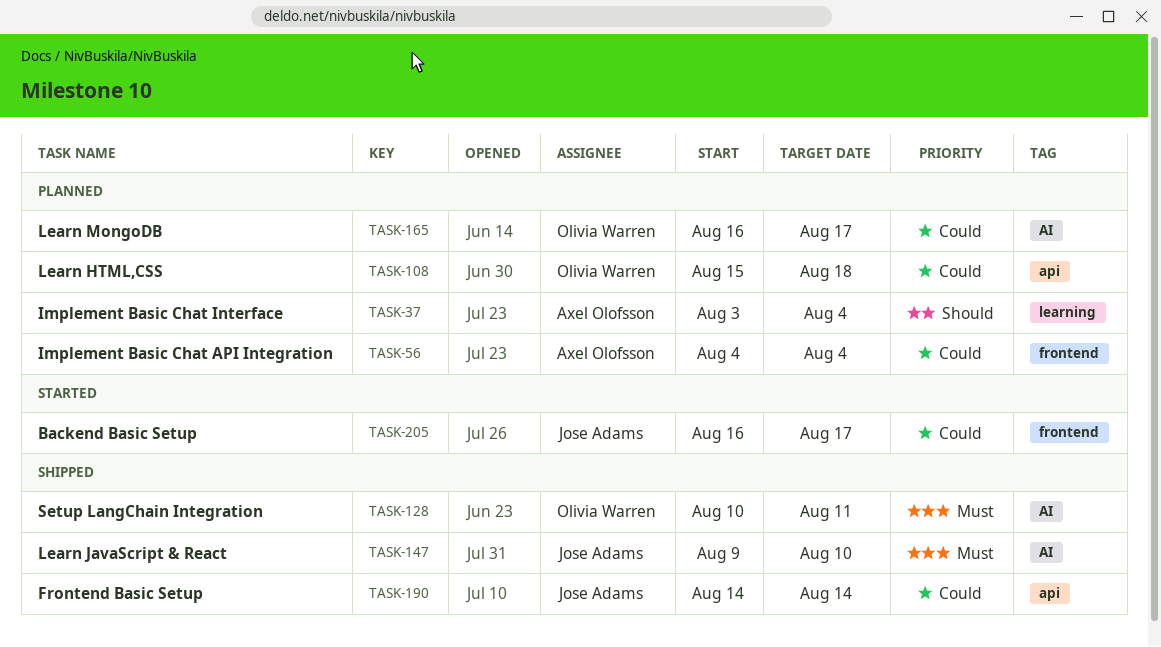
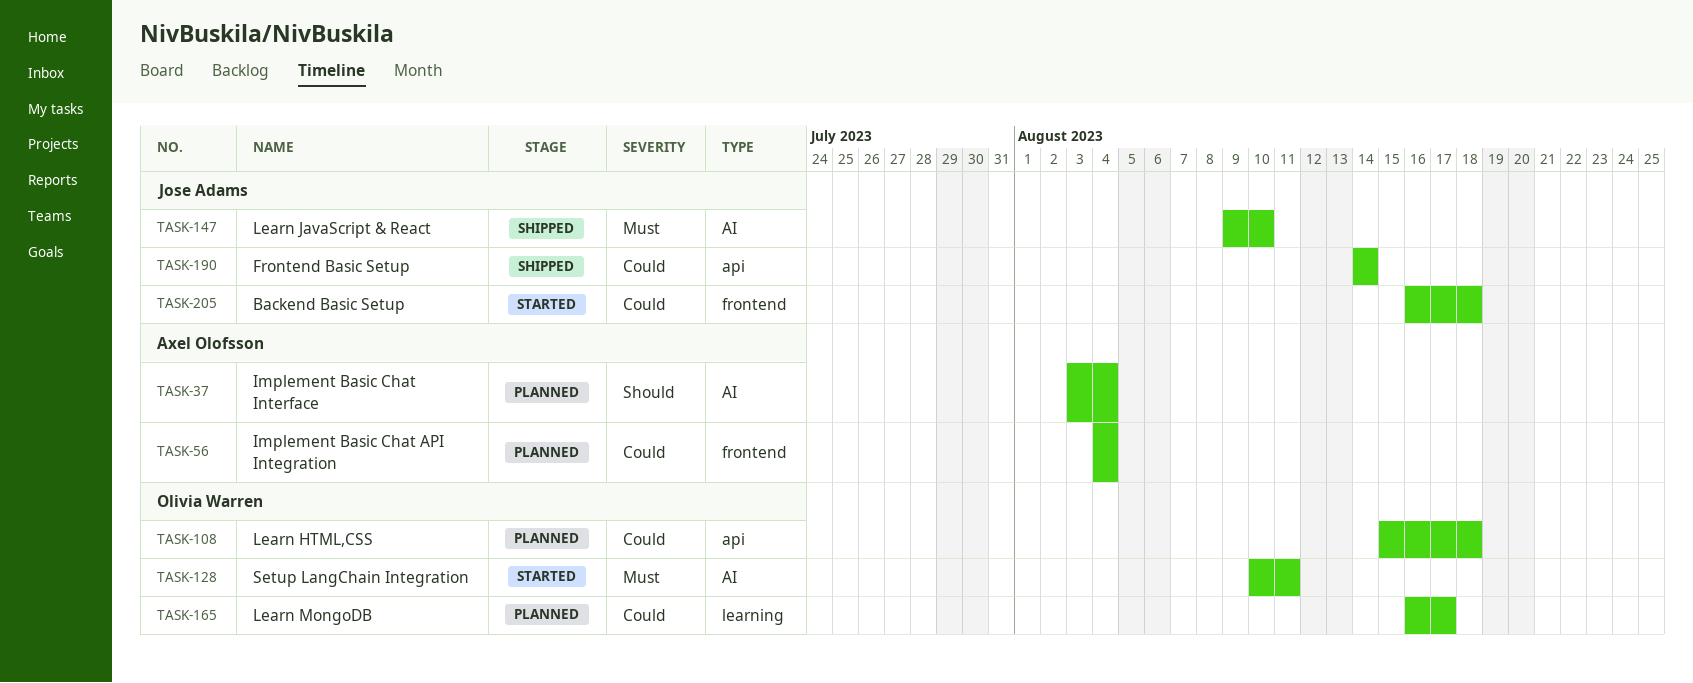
TASK-37, label: learning -> AI
TASK-128, status: Shipped -> Started
TASK-165, label: AI -> learning
TASK-205, due: Aug 17 -> Aug 18

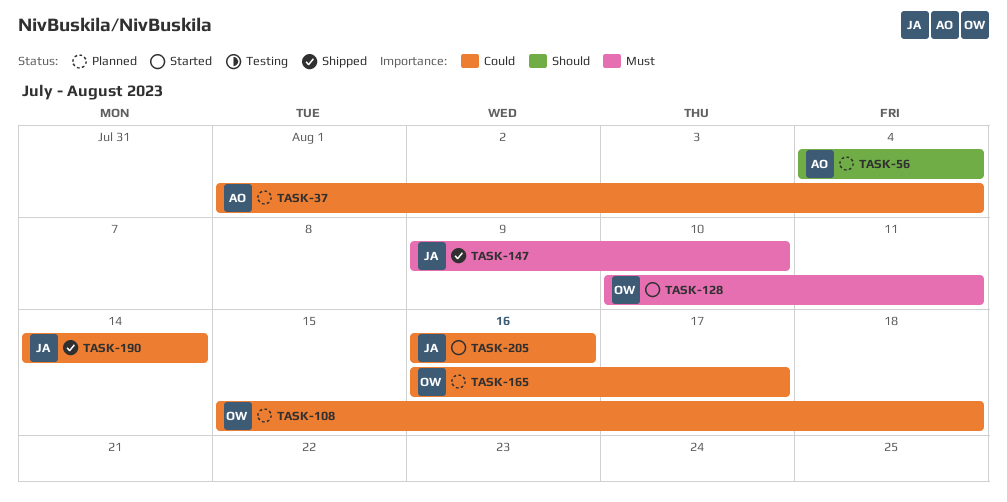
TASK-37, priority: Should -> Could
TASK-37, start: Aug 3 -> Aug 1
TASK-56, priority: Could -> Should
TASK-205, due: Aug 18 -> Aug 16

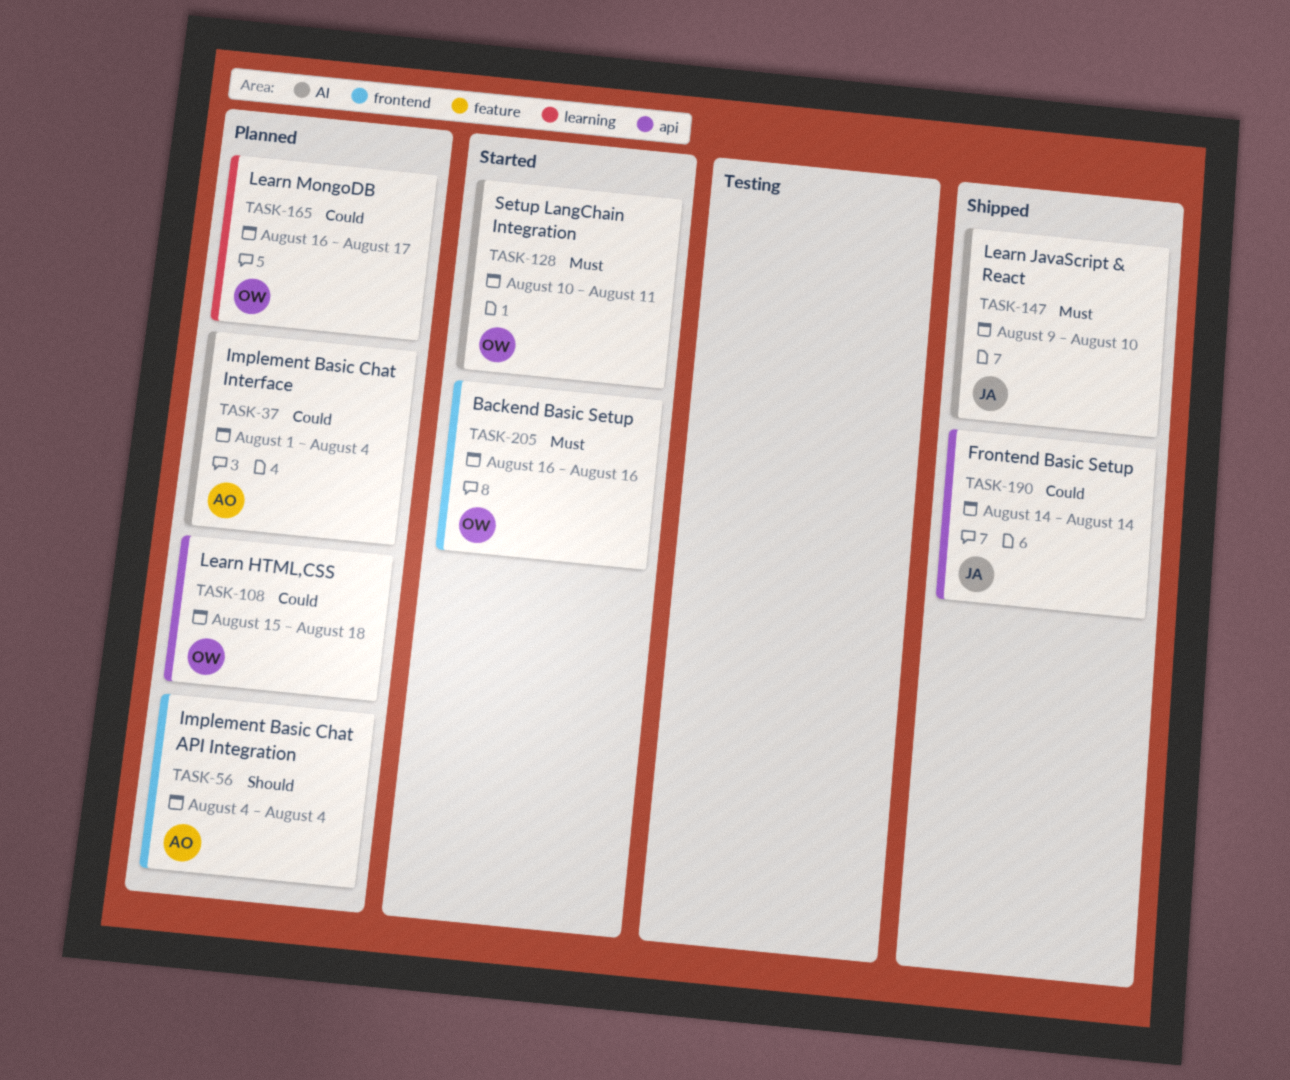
TASK-205, owner: JA -> OW
TASK-205, priority: Could -> Must

